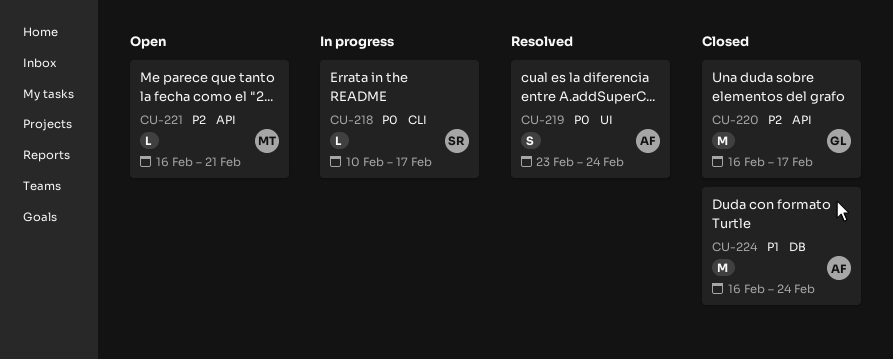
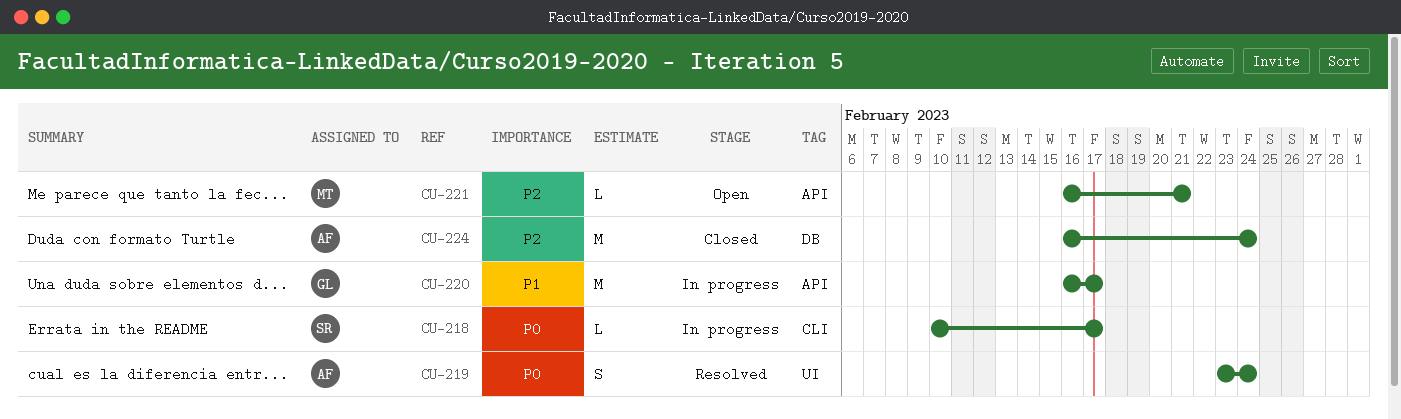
CU-220, status: Closed -> In progress
CU-220, priority: P2 -> P1
CU-224, priority: P1 -> P2

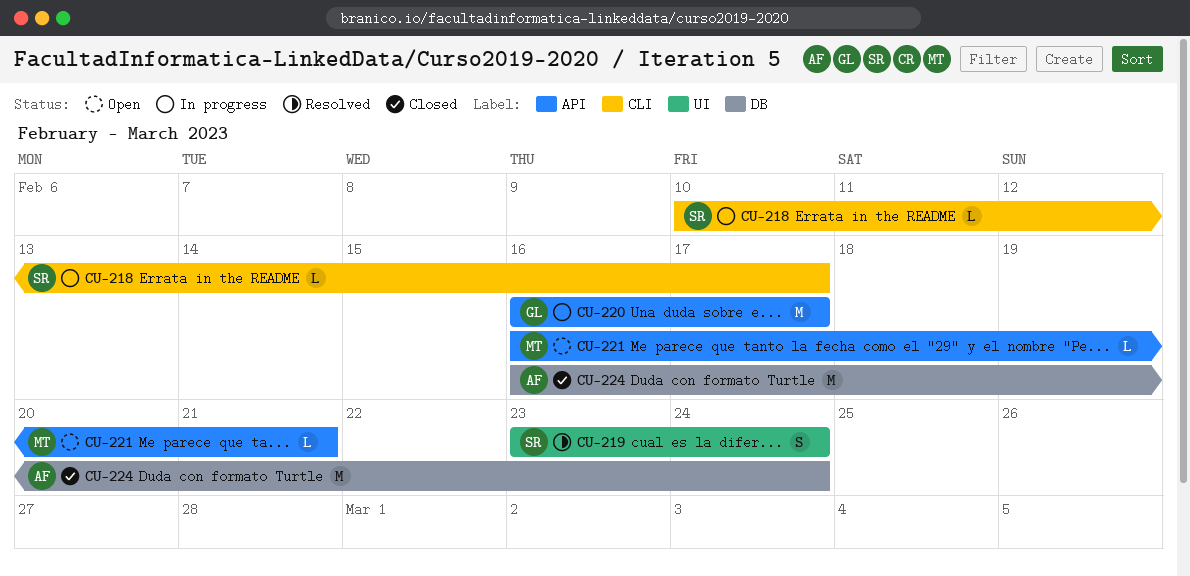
CU-219, owner: AF -> SR

